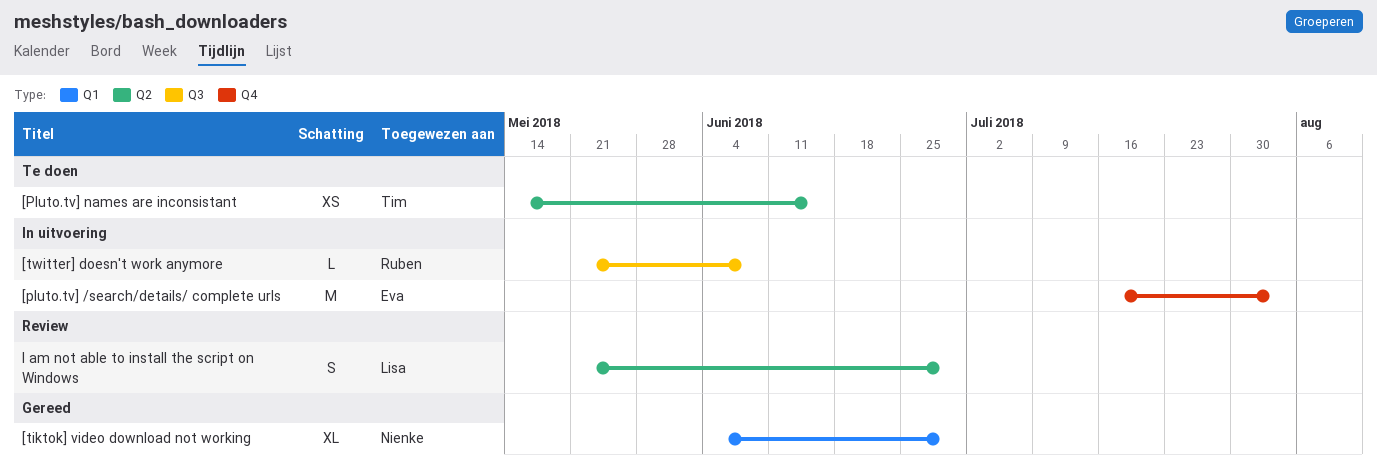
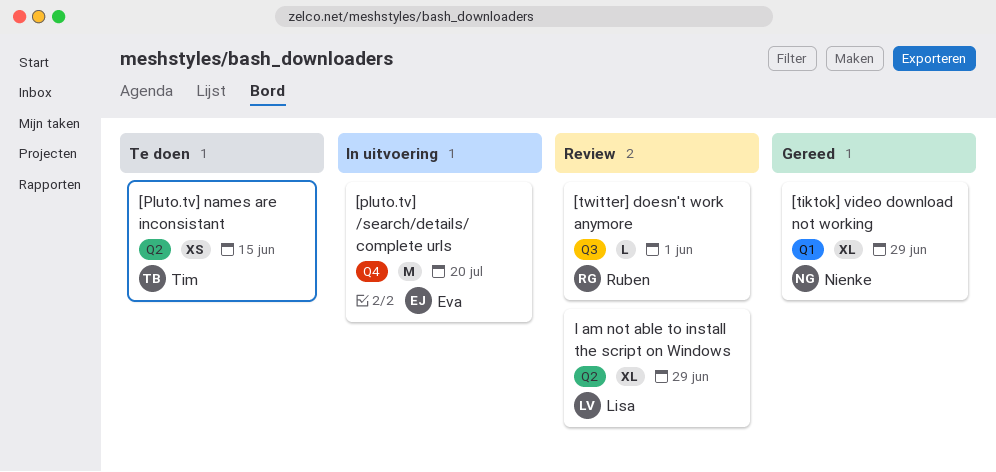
[pluto.tv] /search/details/ complete urls, due: Aug 3 -> Jul 20
[twitter] doesn't work anymore, status: In uitvoering -> Review
[twitter] doesn't work anymore, due: Jun 8 -> Jun 1
I am not able to install the script on Windows, estimate: S -> XL

